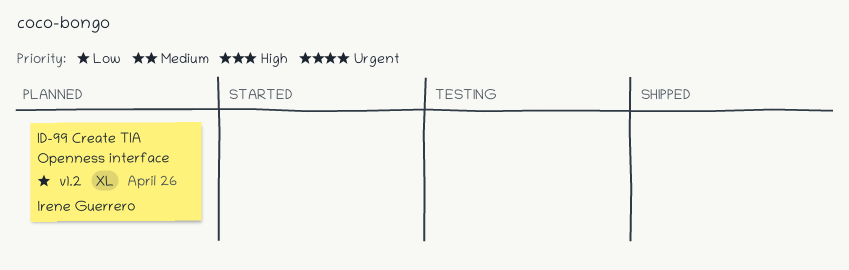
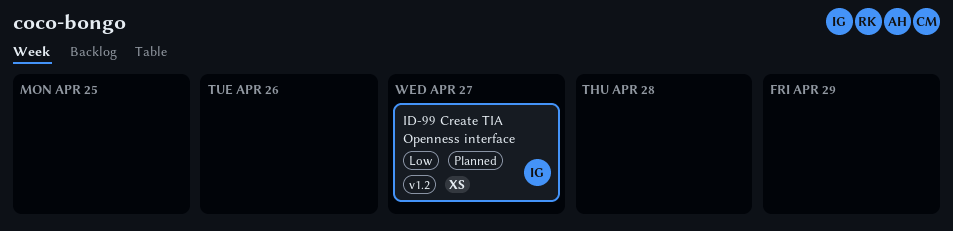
ID-99, estimate: XL -> XS
ID-99, due: Apr 26 -> Apr 27

